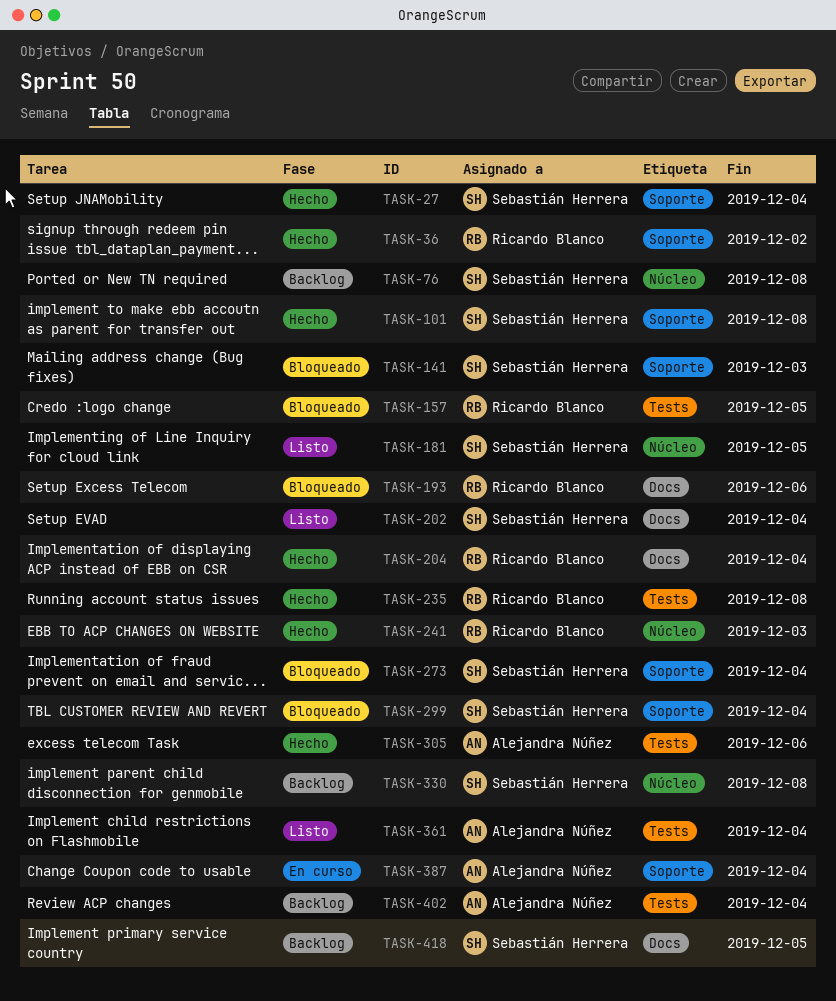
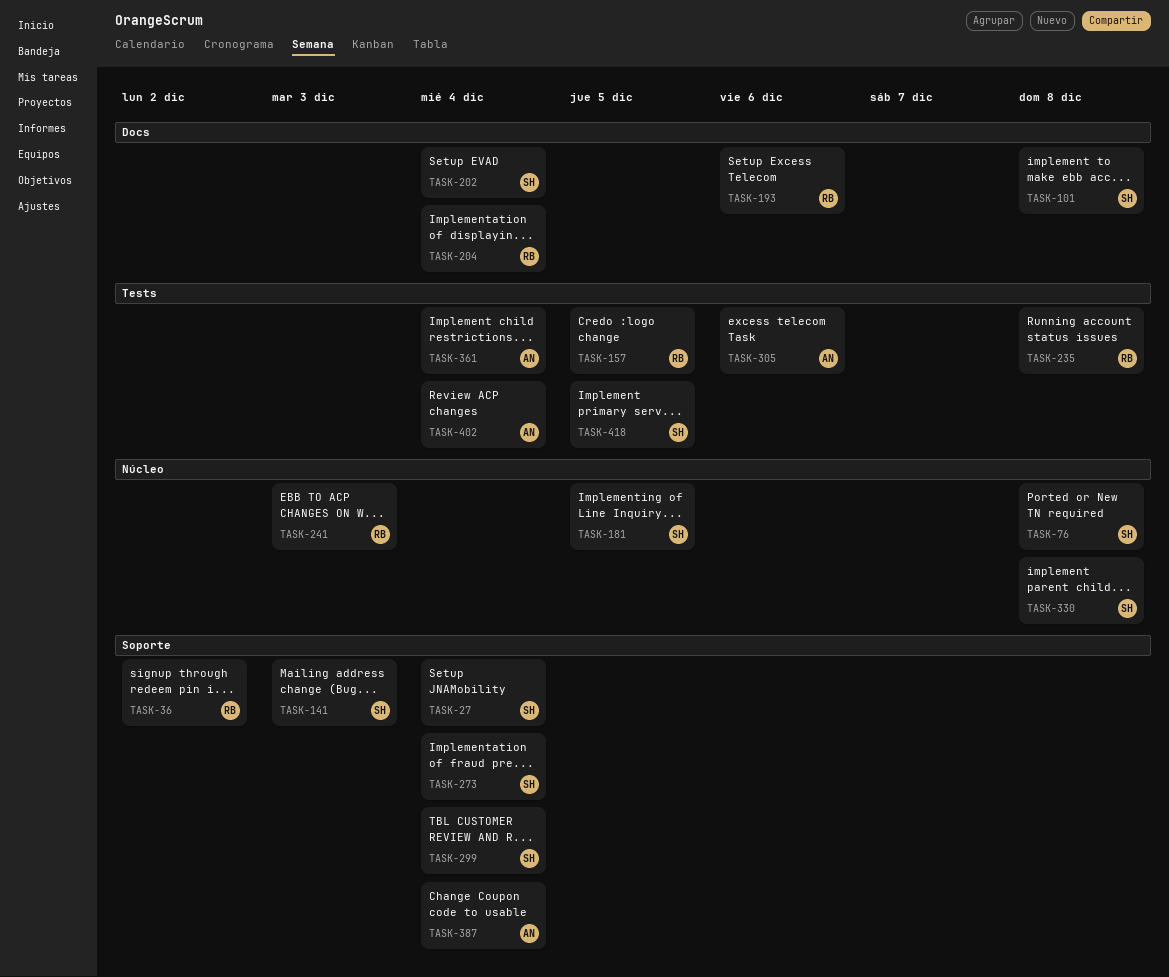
TASK-101, label: Soporte -> Docs
TASK-418, label: Docs -> Tests

